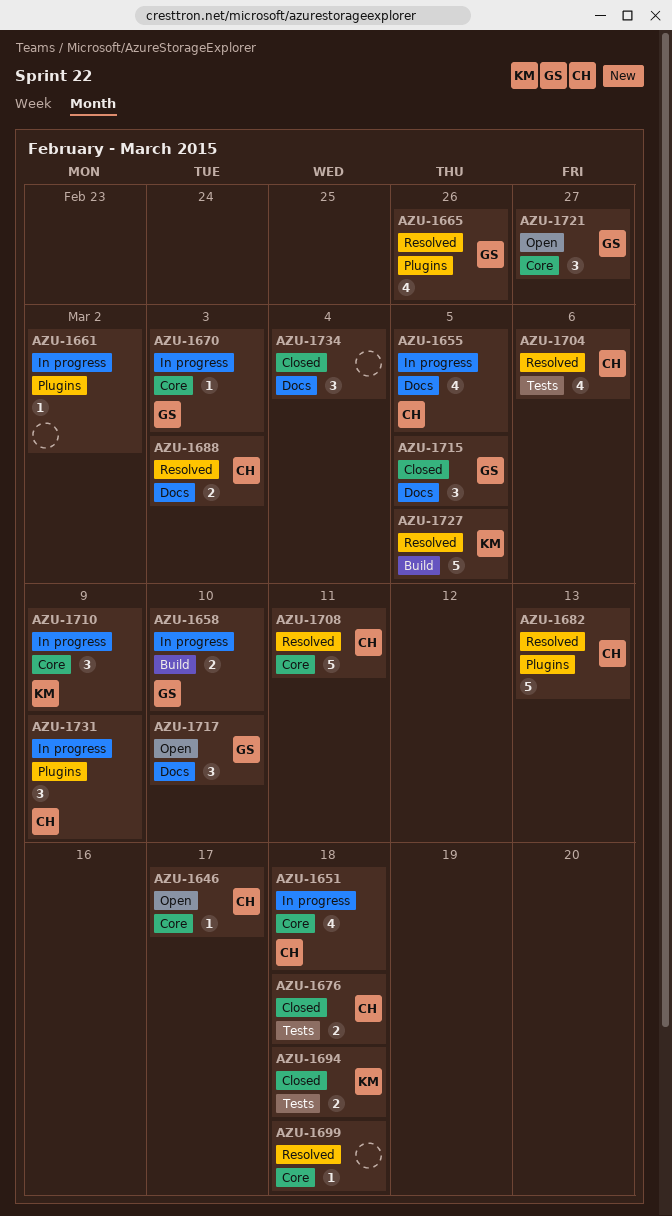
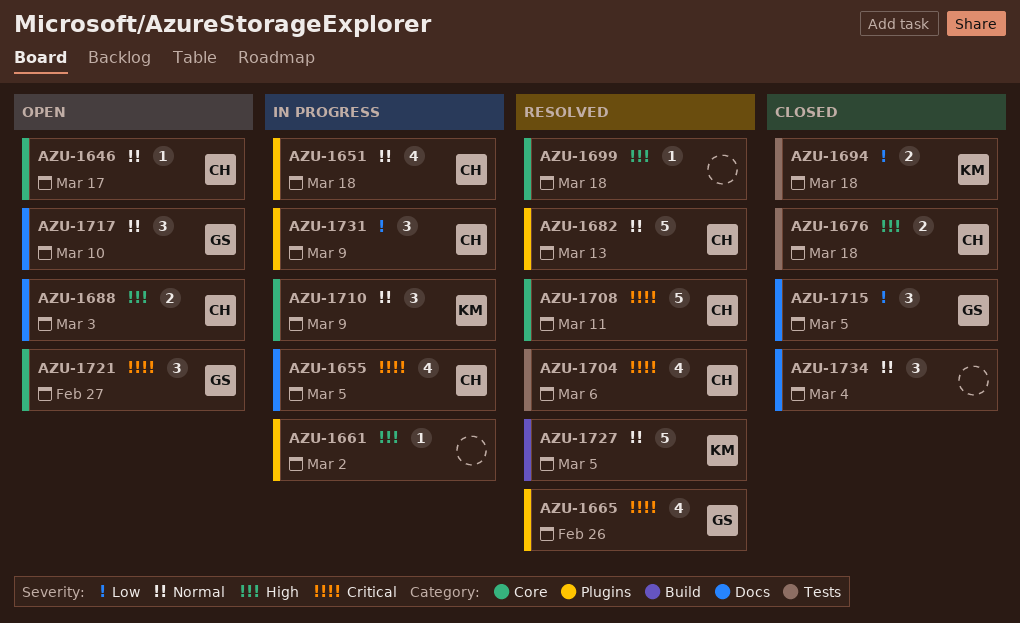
AZU-1651, label: Core -> Plugins
AZU-1658: present -> none
AZU-1670: present -> none
AZU-1688, status: Resolved -> Open

